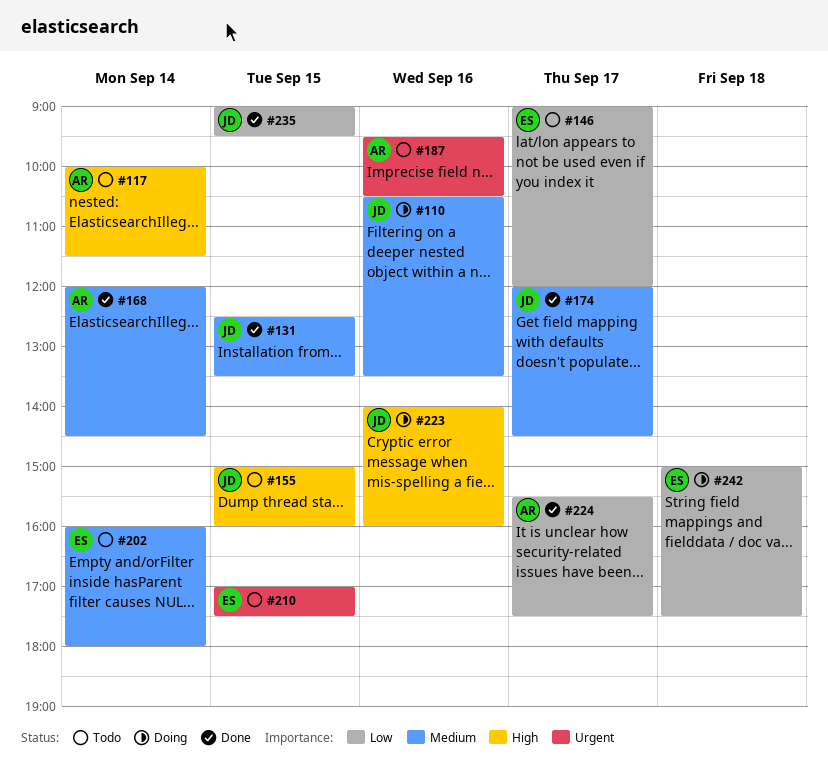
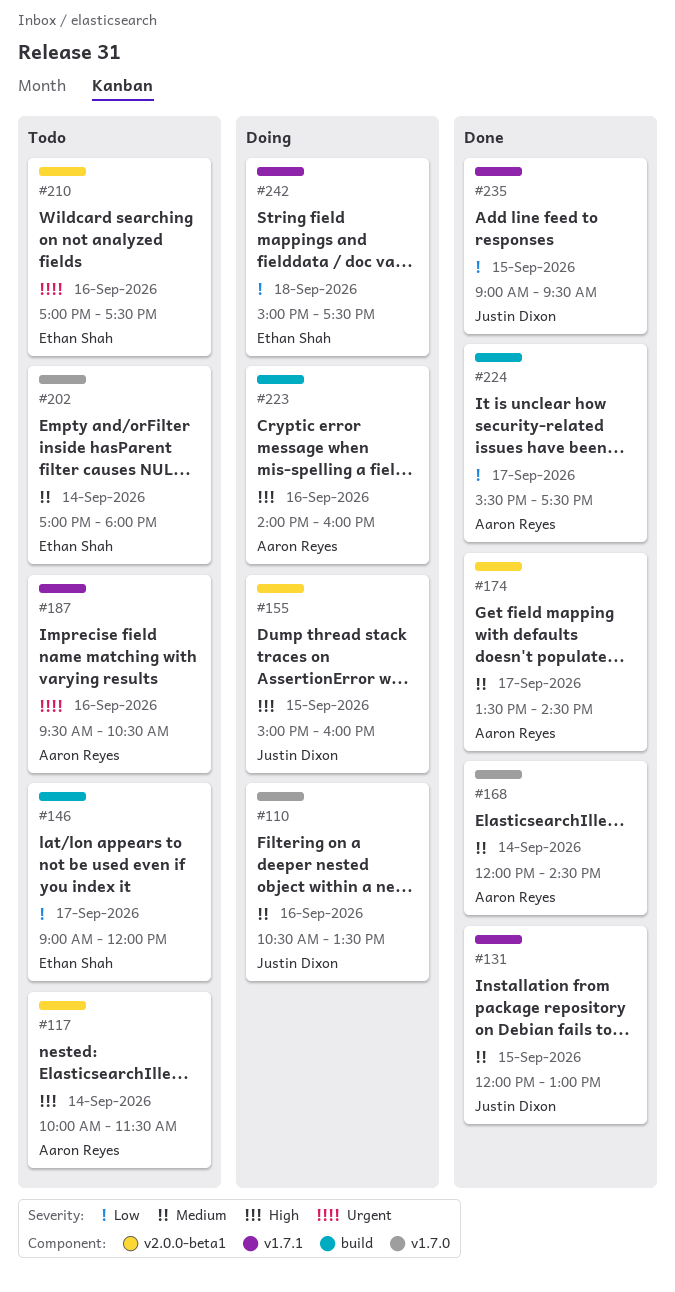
#131, begins: 12:30 -> 12:00
#131, ends: 13:30 -> 13:00
#155, status: Todo -> Doing
#174, owner: Justin Dixon -> Aaron Reyes
#174, begins: 12:00 -> 13:30
#202, begins: 16:00 -> 17:00
#210, day: Sep 15 -> Sep 16
#223, owner: Justin Dixon -> Aaron Reyes

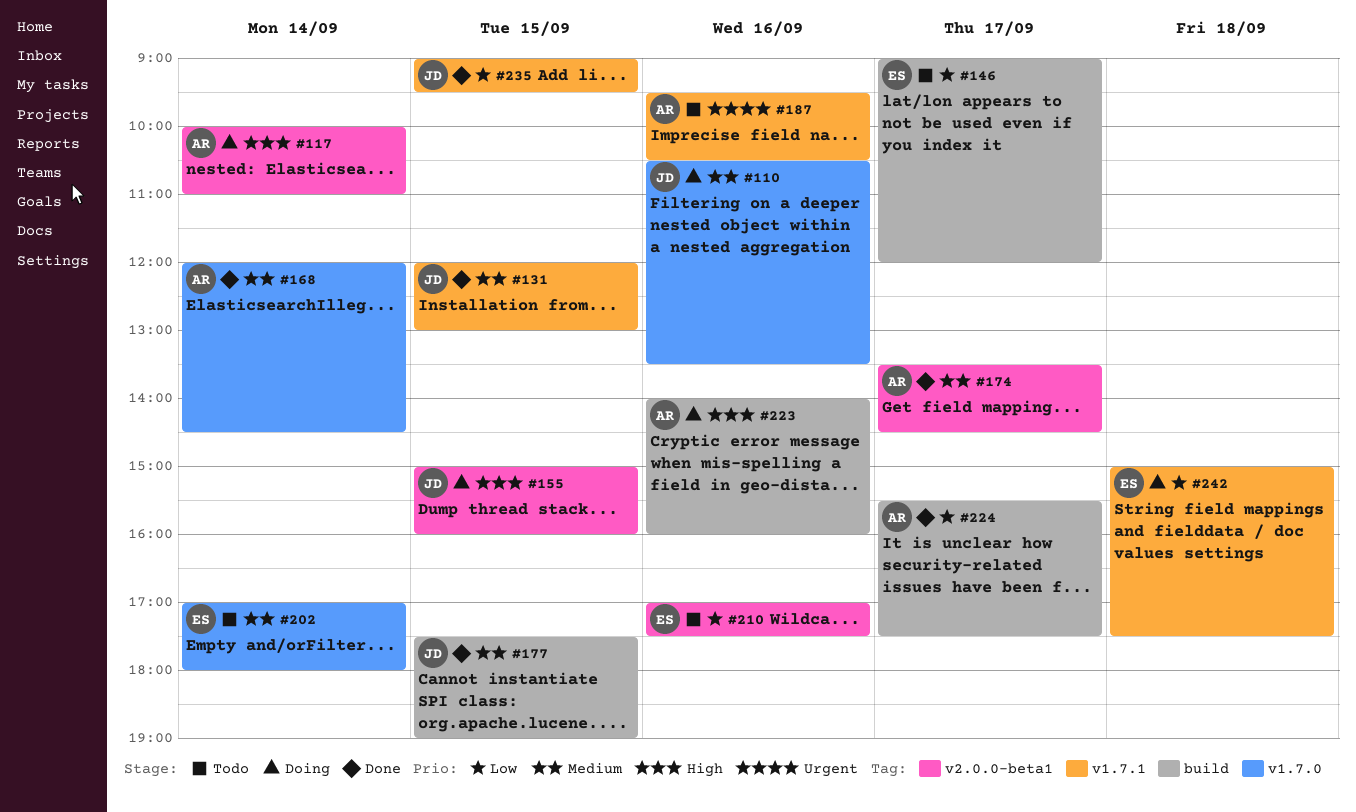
#117, status: Todo -> Doing
#117, ends: 11:30 -> 11:00
#177: none -> present
#210, priority: Urgent -> Low

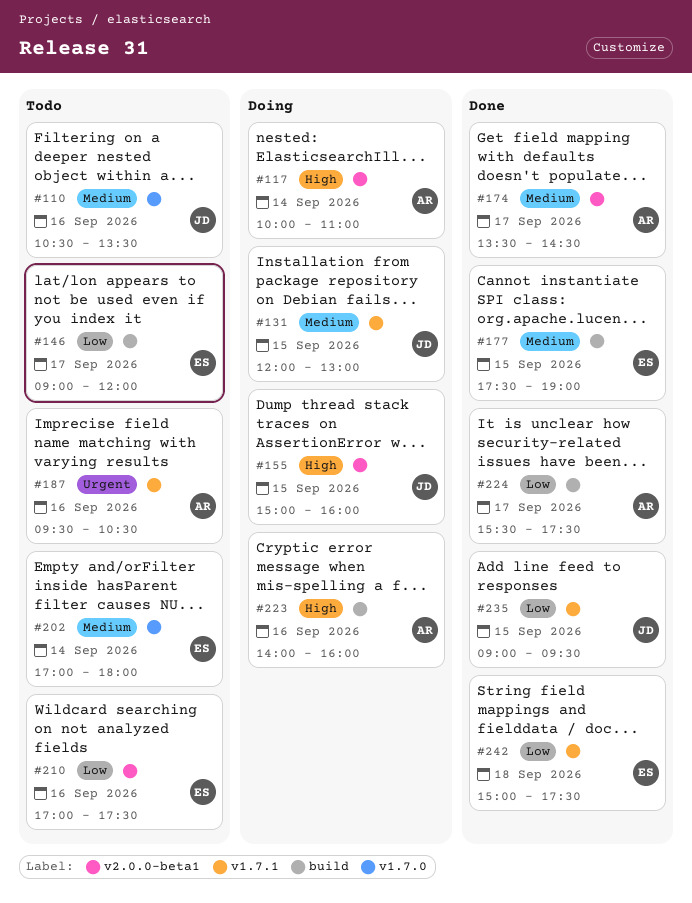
#110, status: Doing -> Todo
#131, status: Done -> Doing
#168: present -> none
#177, owner: JD -> ES
#242, status: Doing -> Done

